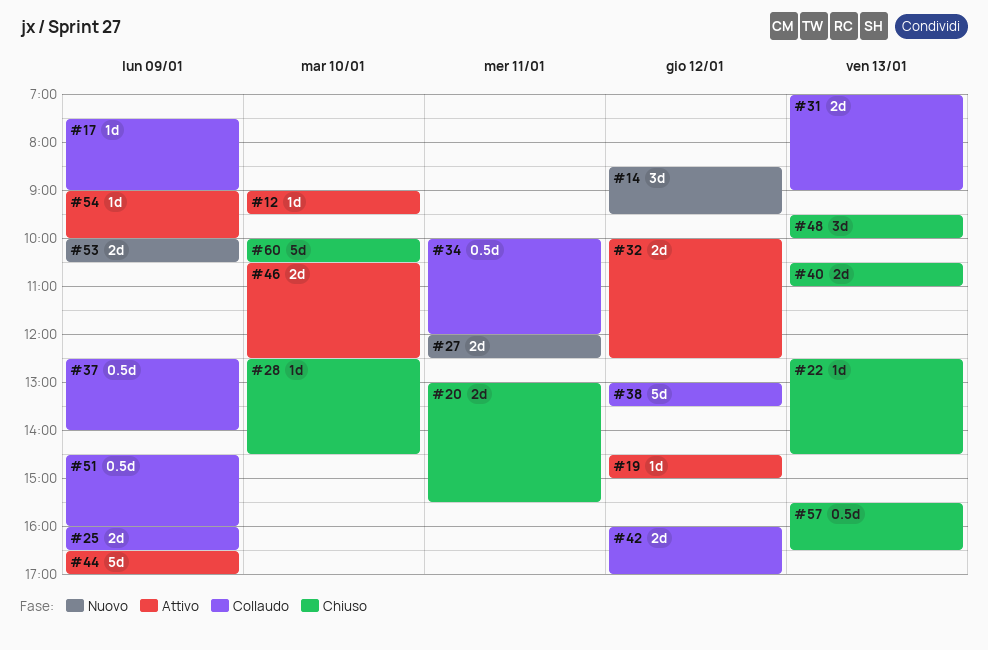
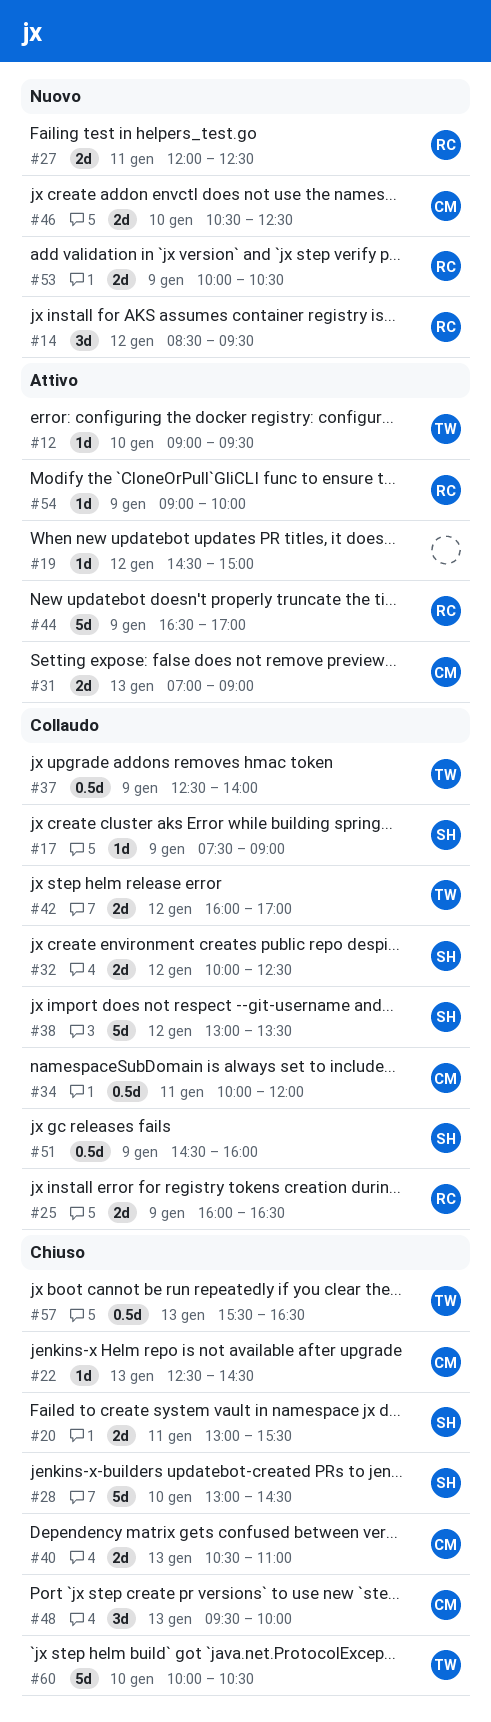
#28, estimate: 1d -> 5d
#28, begins: 12:30 -> 13:00
#31, status: Collaudo -> Attivo
#32, status: Attivo -> Collaudo
#46, status: Attivo -> Nuovo

